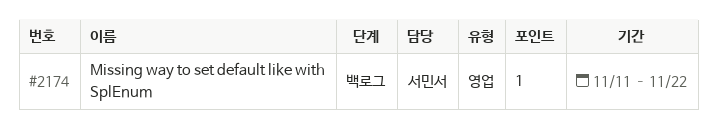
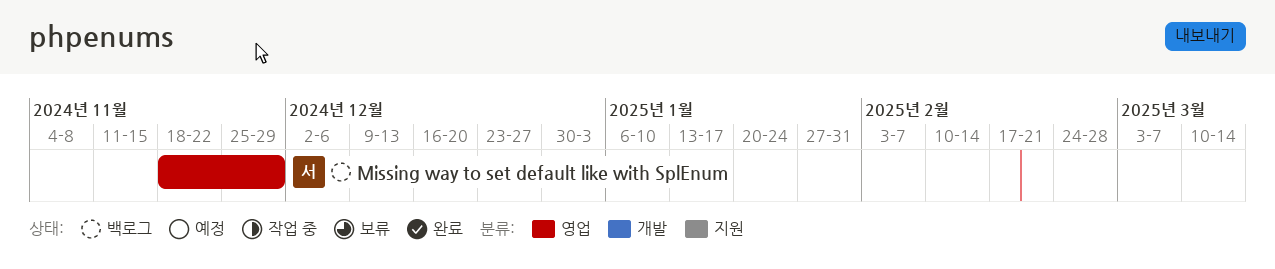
Missing way to set default like with SplEnum, start: Nov 11 -> Nov 18
Missing way to set default like with SplEnum, due: Nov 22 -> Nov 29

